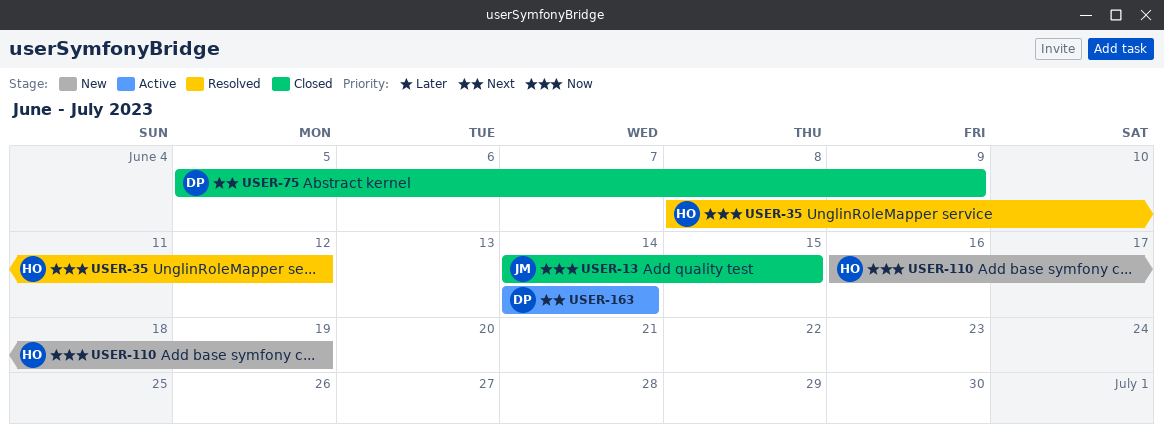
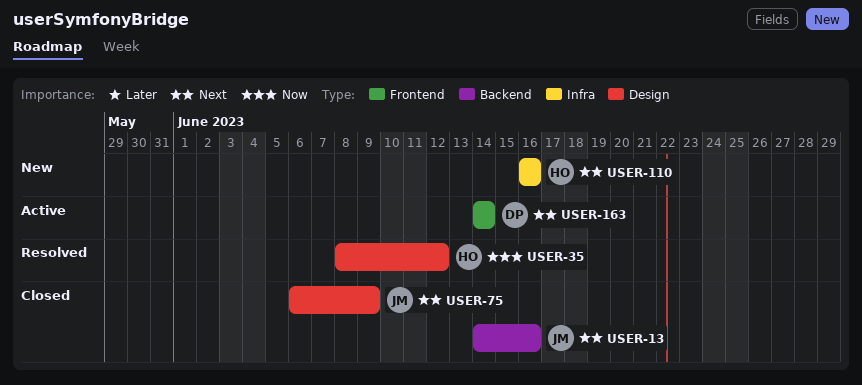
USER-13, priority: Now -> Next
USER-13, due: Jun 15 -> Jun 16
USER-75, owner: DP -> JM
USER-75, start: Jun 5 -> Jun 6
USER-110, priority: Now -> Next
USER-110, due: Jun 19 -> Jun 16

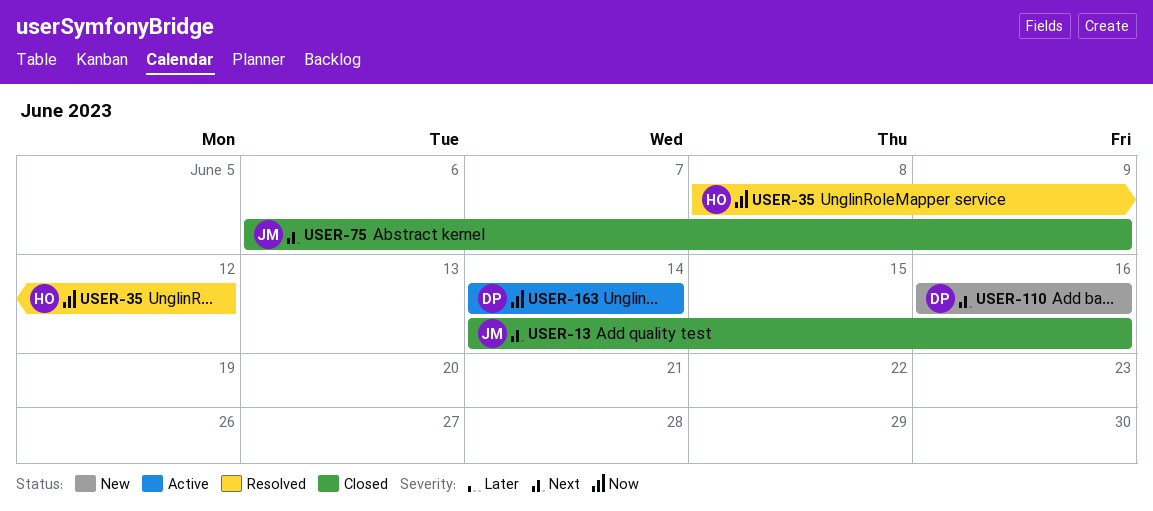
USER-110, owner: HO -> DP
USER-163, priority: Next -> Now

